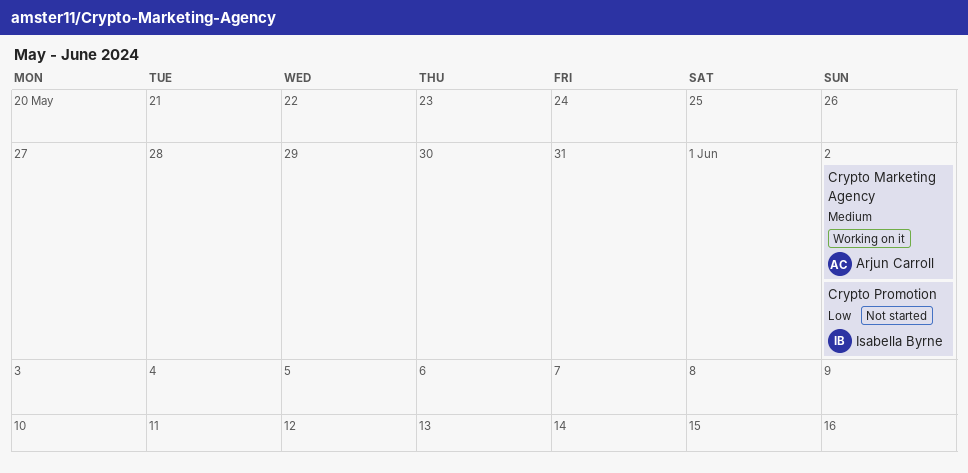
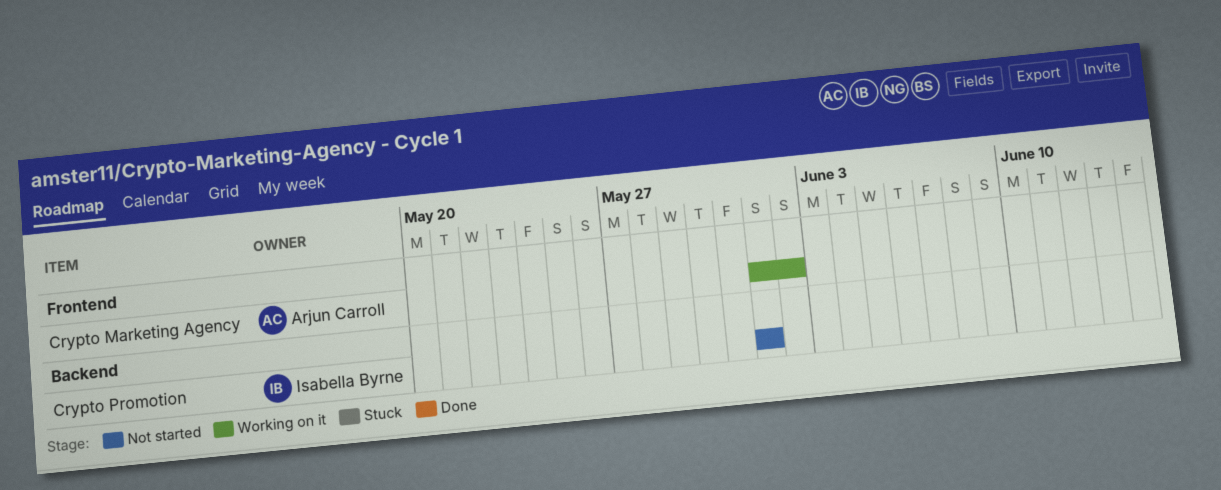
Crypto Promotion, due: Jun 2 -> Jun 1

